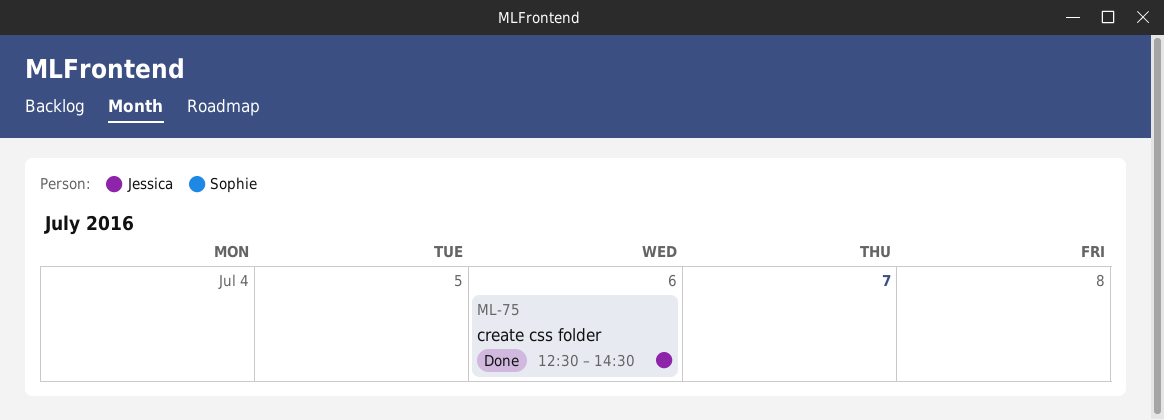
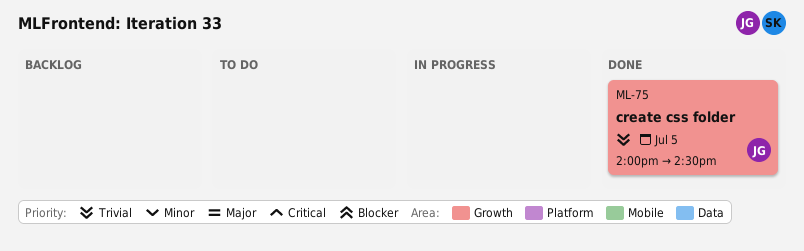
ML-75, day: Jul 6 -> Jul 5
ML-75, begins: 12:30 -> 14:00

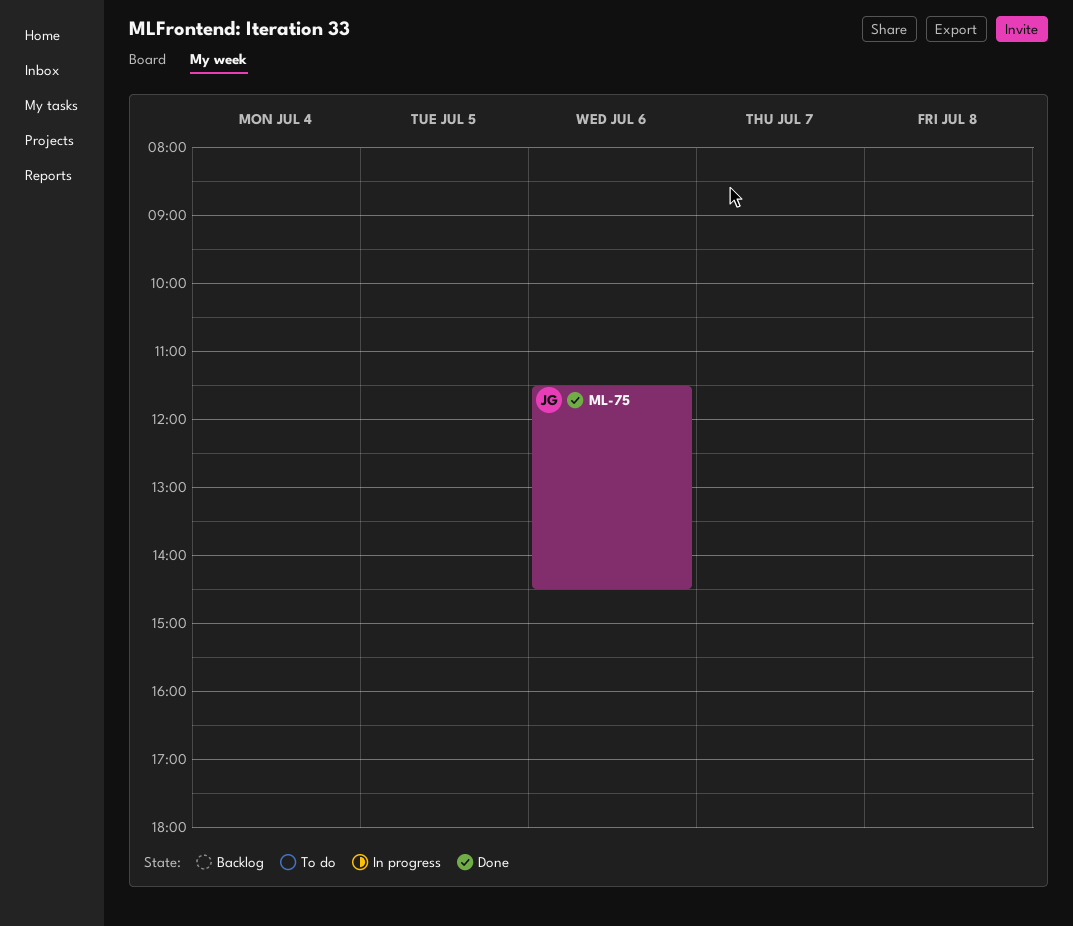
ML-75, day: Jul 5 -> Jul 6
ML-75, begins: 14:00 -> 11:30

